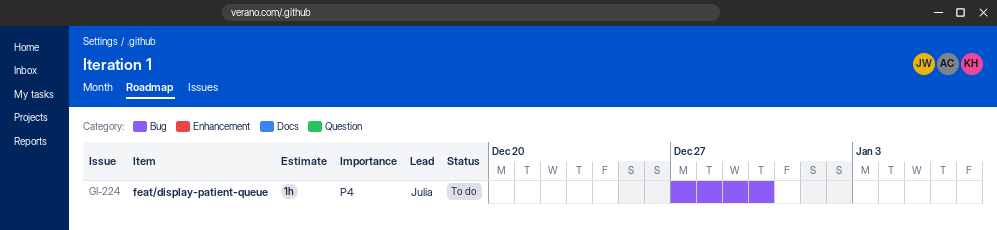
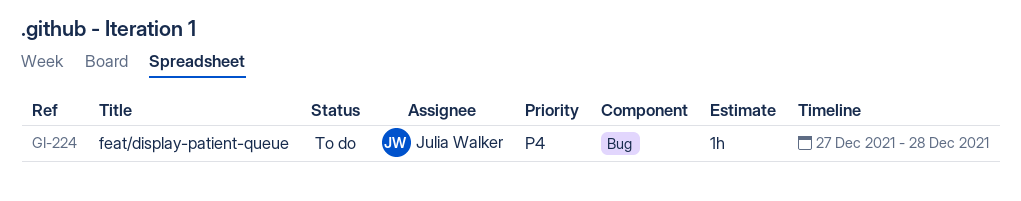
GI-224, due: Dec 30 -> Dec 28

